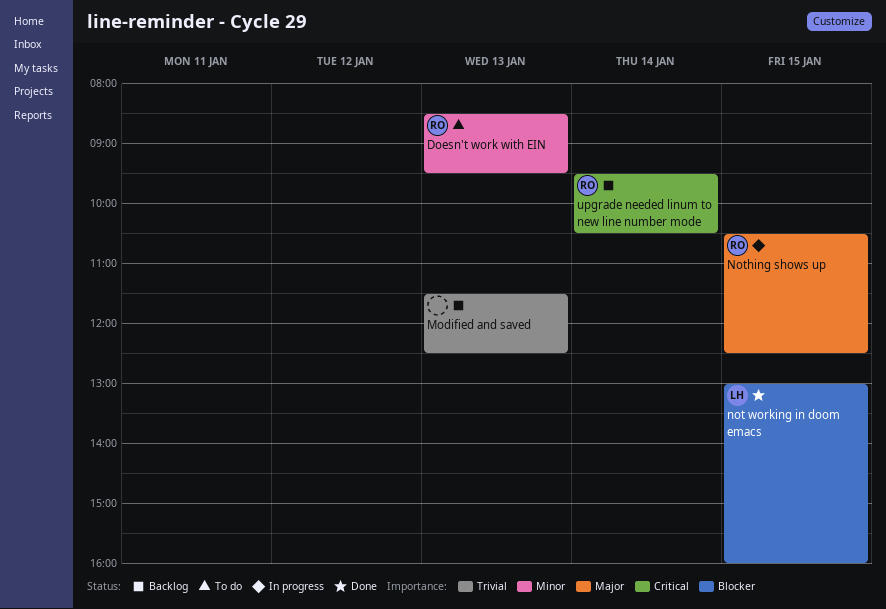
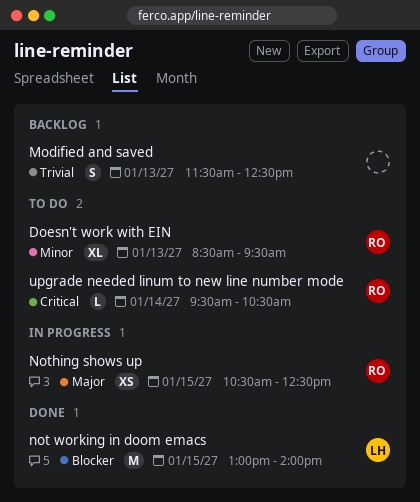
not working in doom emacs, ends: 16:00 -> 14:00
upgrade needed linum to new line number mode, status: Backlog -> To do

